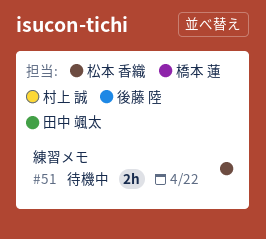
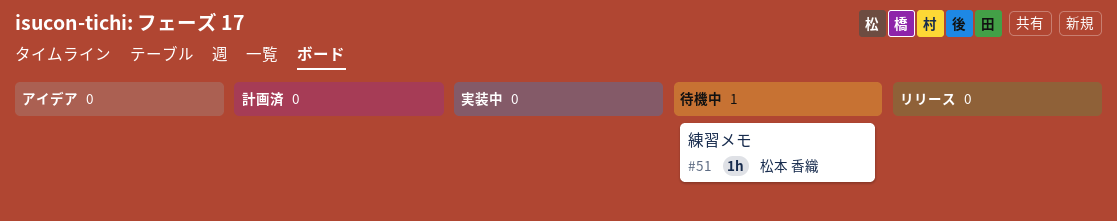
#51, estimate: 2h -> 1h

